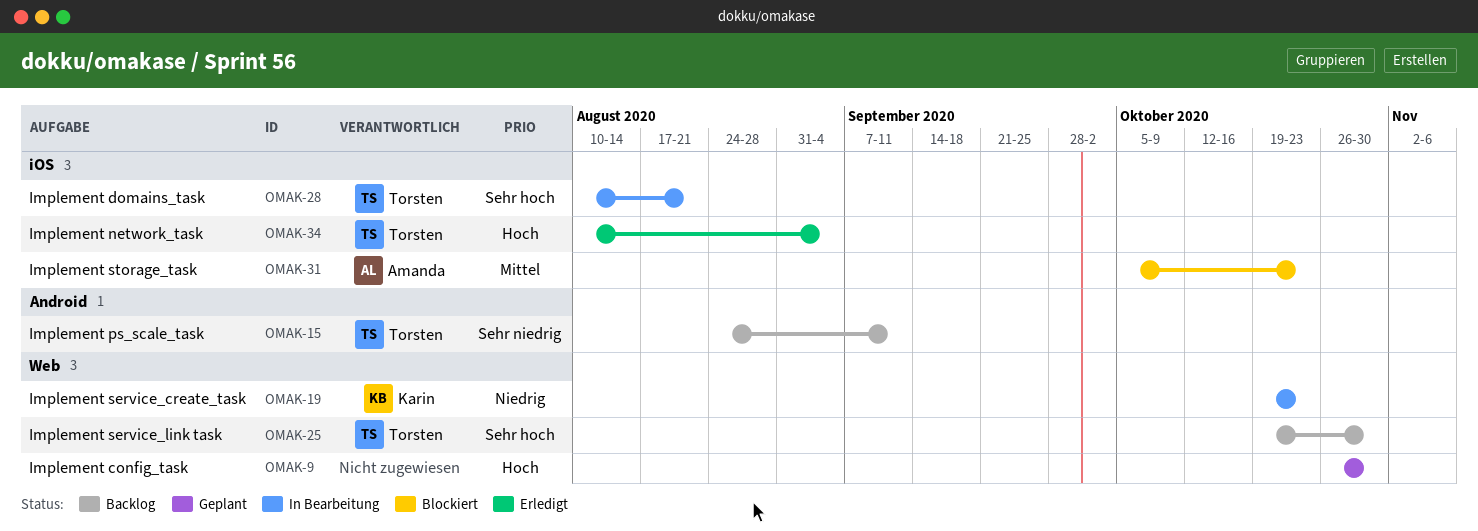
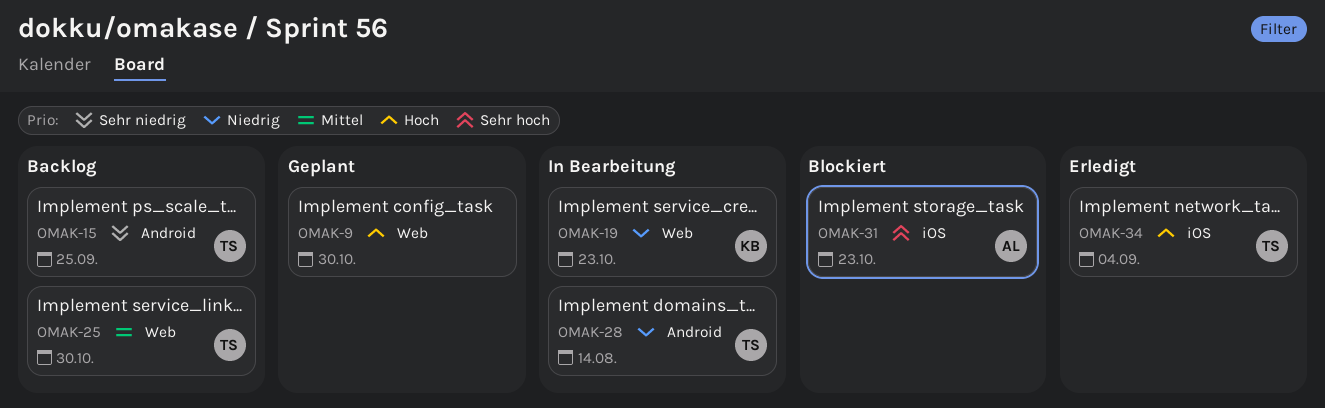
OMAK-15, due: Sep 11 -> Sep 25
OMAK-25, priority: Sehr hoch -> Mittel
OMAK-28, priority: Sehr hoch -> Niedrig
OMAK-28, label: iOS -> Android
OMAK-28, due: Aug 21 -> Aug 14
OMAK-31, priority: Mittel -> Sehr hoch

